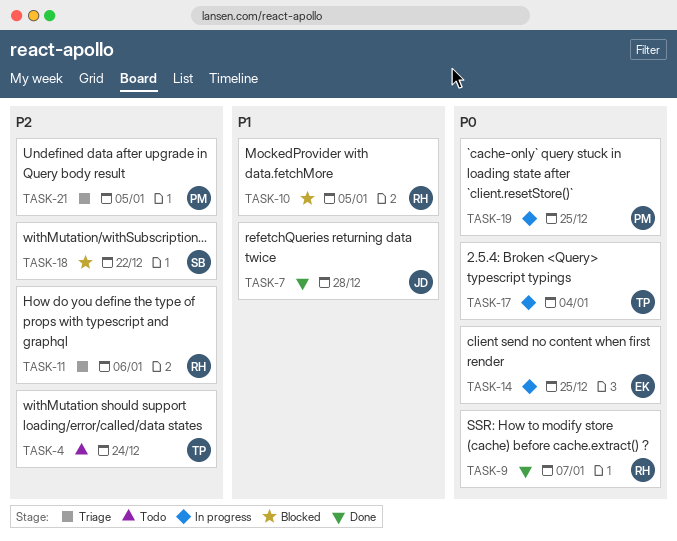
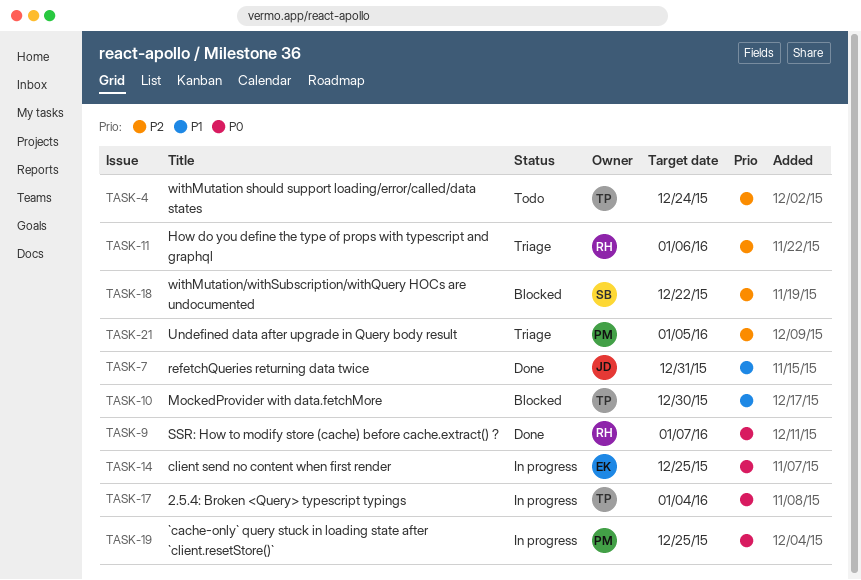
TASK-7, due: Dec 28 -> Dec 31
TASK-10, owner: RH -> TP
TASK-10, due: Jan 5 -> Dec 30

